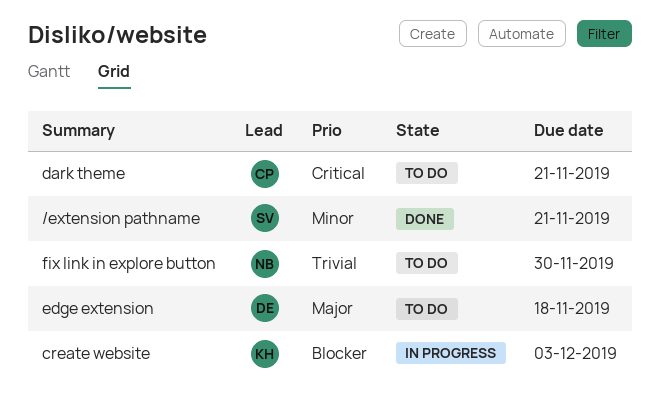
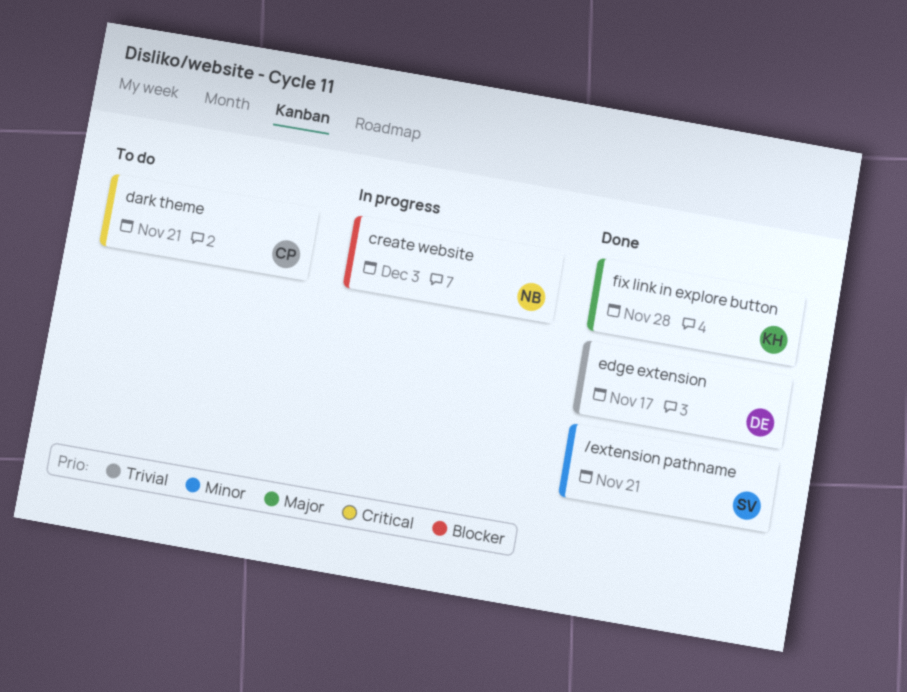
create website, owner: KH -> NB
edge extension, status: To do -> Done
edge extension, priority: Major -> Trivial
edge extension, due: Nov 18 -> Nov 17
fix link in explore button, status: To do -> Done
fix link in explore button, owner: NB -> KH
fix link in explore button, priority: Trivial -> Major
fix link in explore button, due: Nov 30 -> Nov 28

